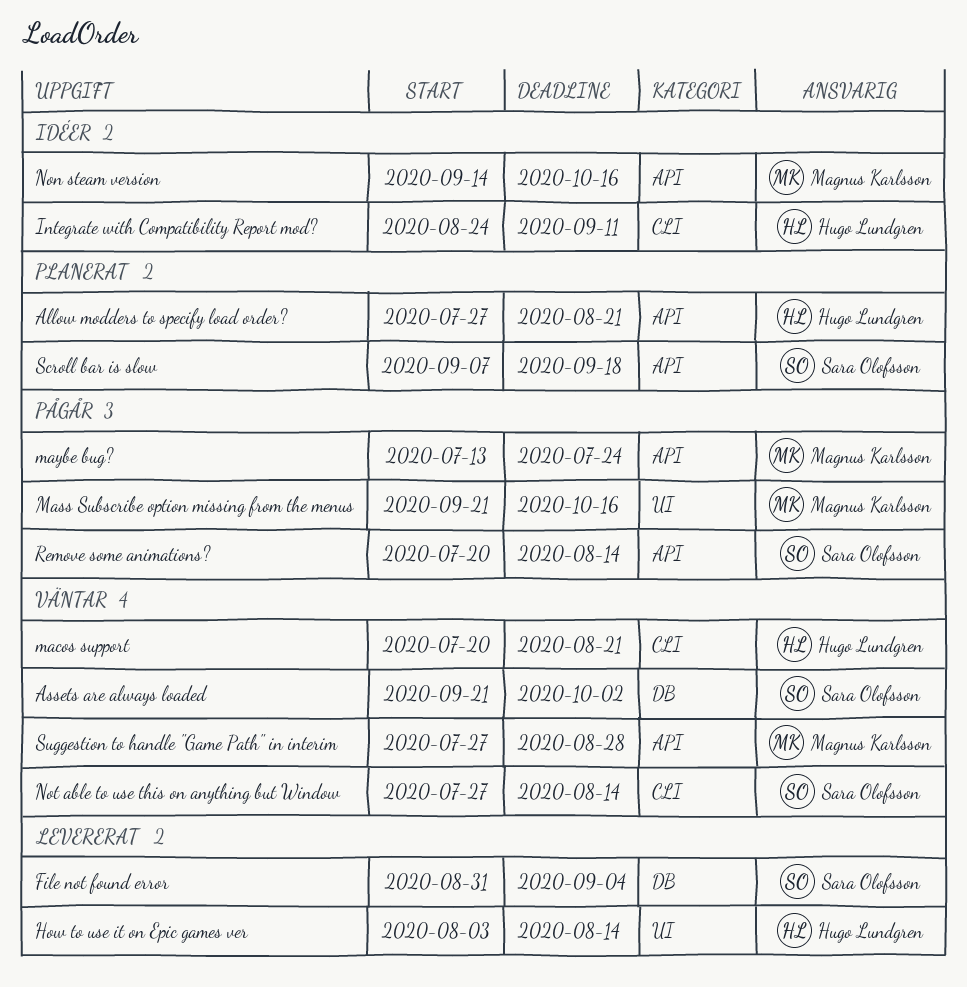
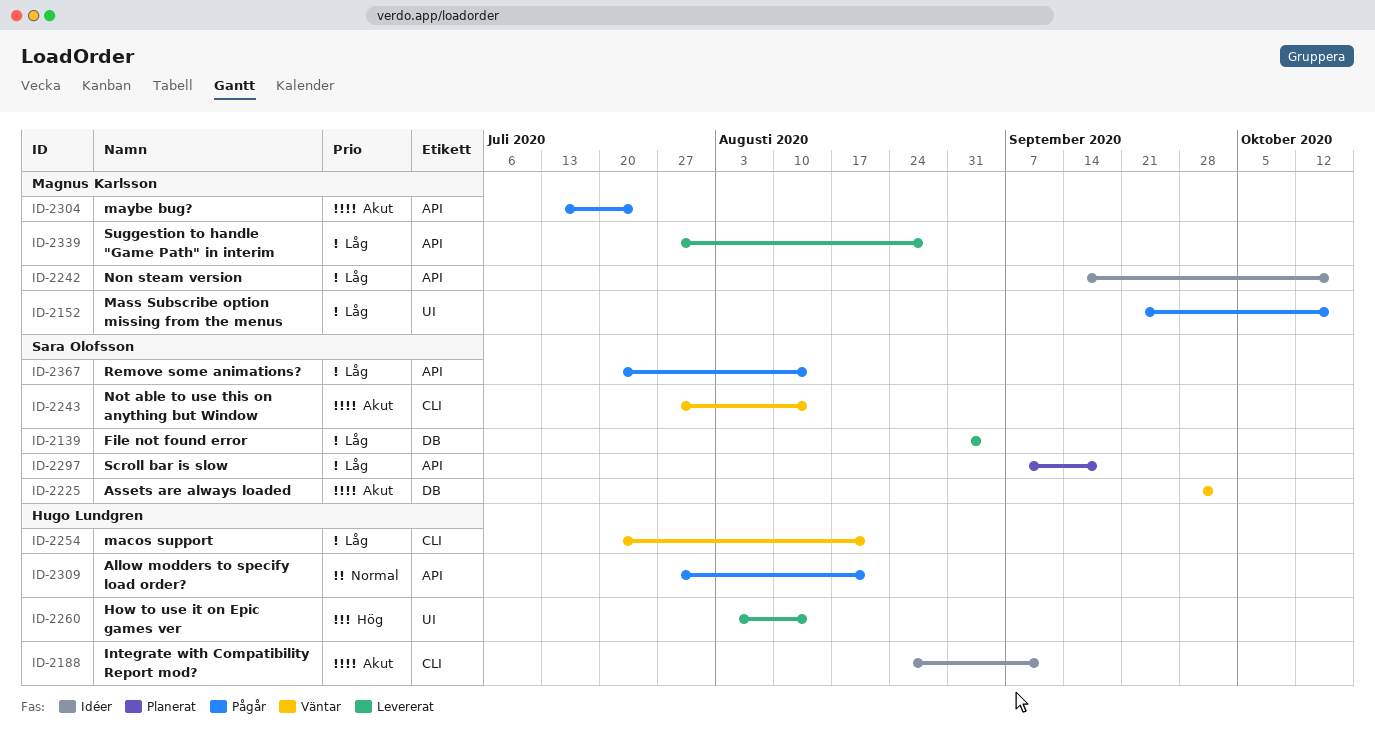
Allow modders to specify load order?, status: Planerat -> Pågår
Assets are always loaded, start: Sep 21 -> Sep 28
Suggestion to handle "Game Path" in interim, status: Väntar -> Levererat

